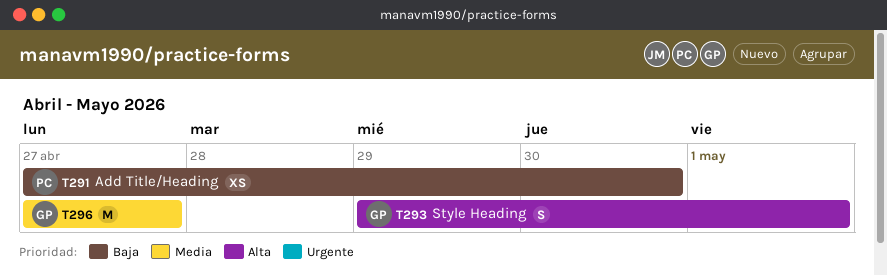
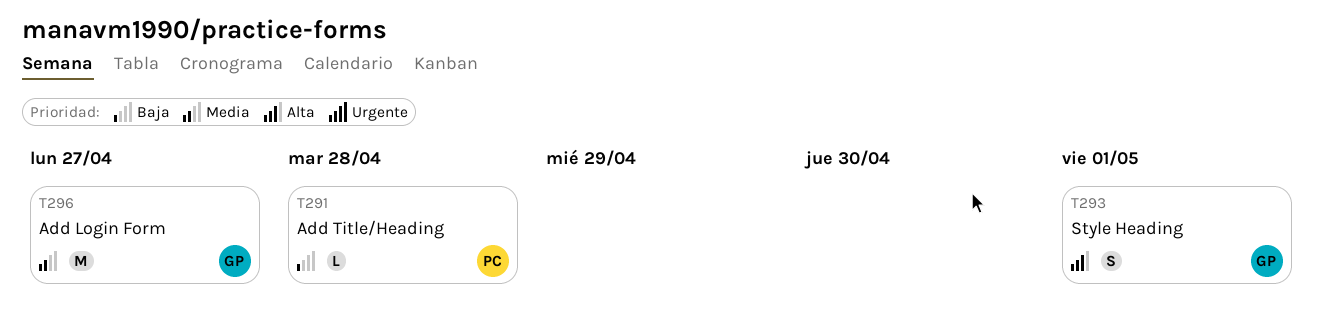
T291, estimate: XS -> L
T291, due: Apr 30 -> Apr 28

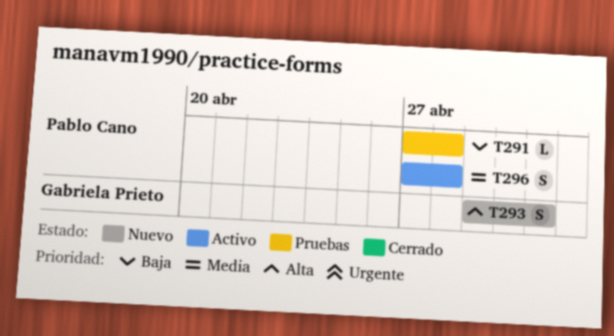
T296, owner: Gabriela Prieto -> Pablo Cano
T296, estimate: M -> S
T296, due: Apr 27 -> Apr 28

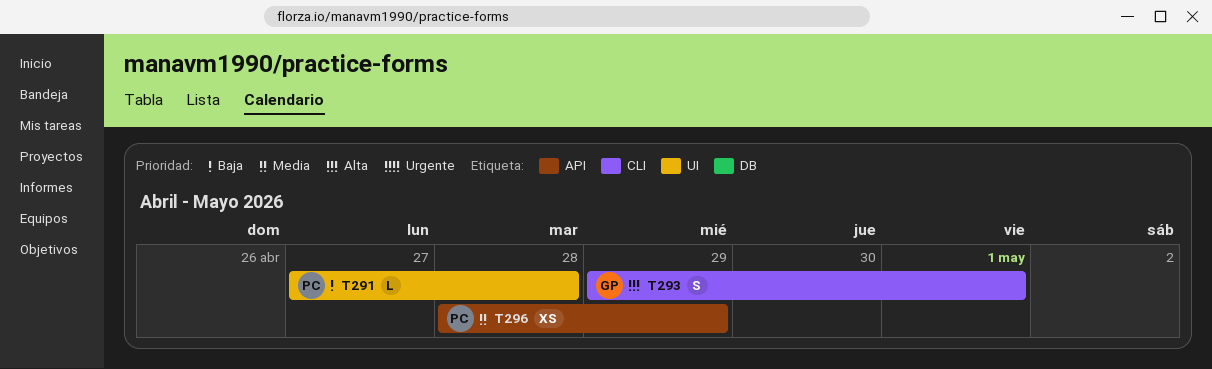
T296, estimate: S -> XS
T296, start: Apr 27 -> Apr 28
T296, due: Apr 28 -> Apr 29

